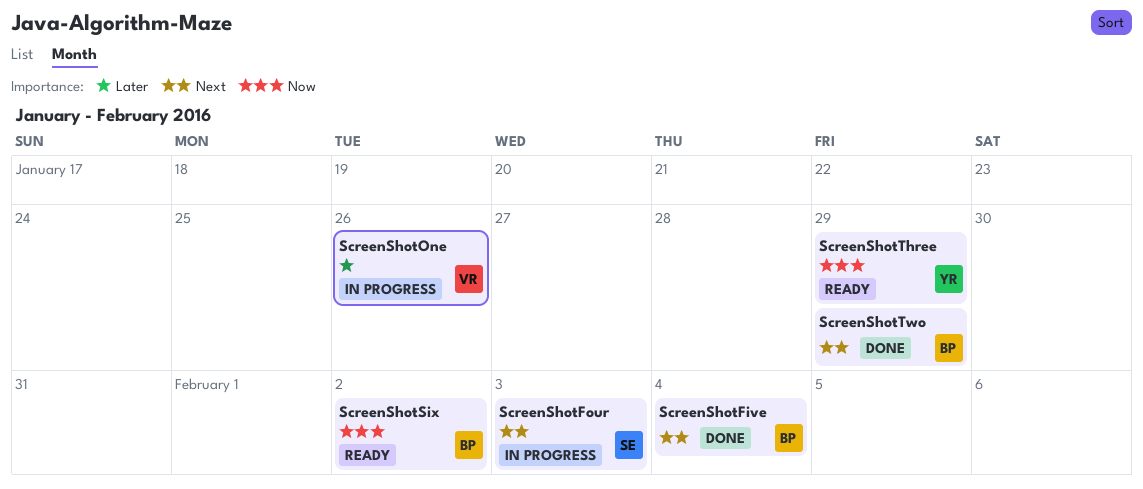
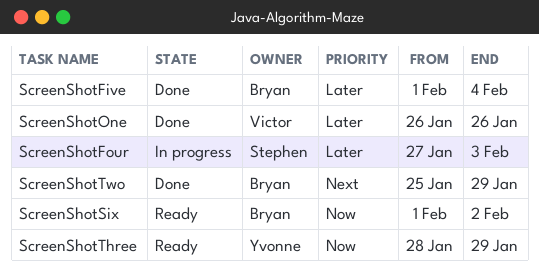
ScreenShotFive, priority: Next -> Later
ScreenShotFour, priority: Next -> Later
ScreenShotOne, status: In progress -> Done

